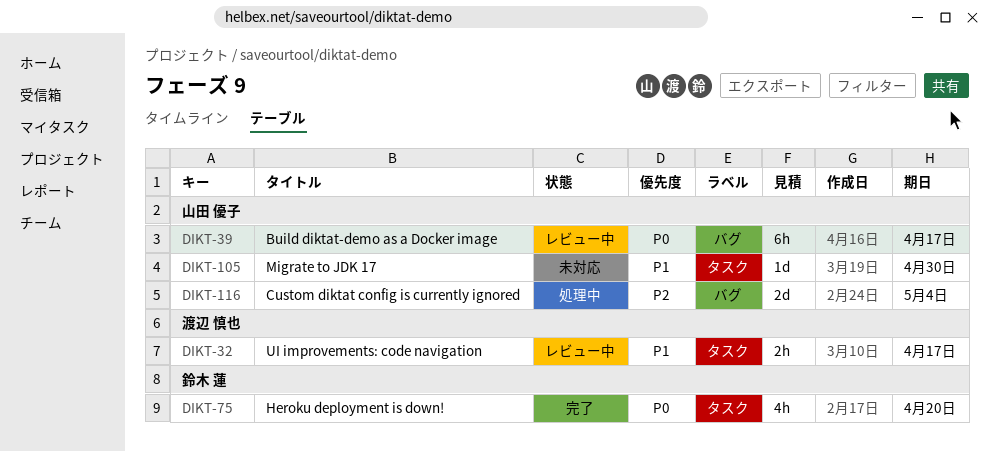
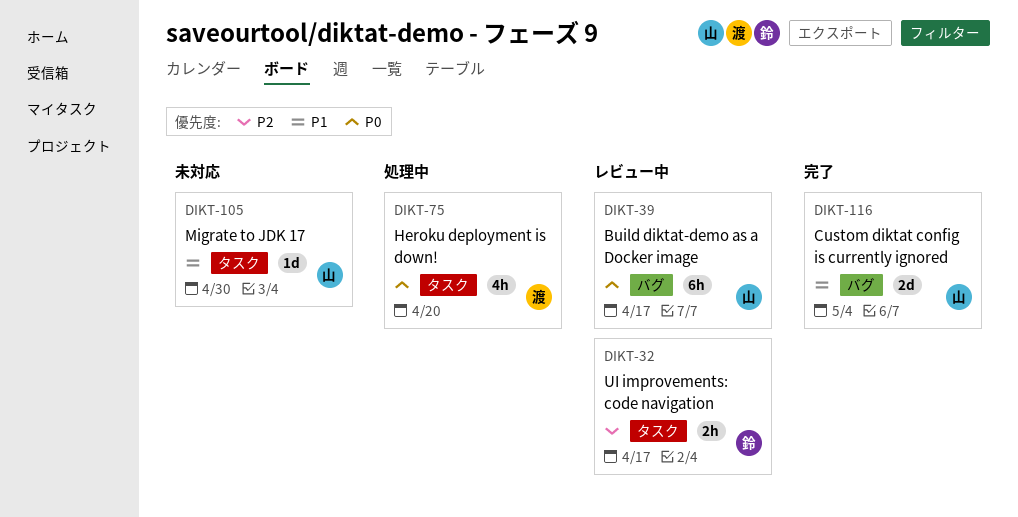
DIKT-32, owner: 渡辺 慎也 -> 鈴木 蓮
DIKT-32, priority: P1 -> P2
DIKT-75, status: 完了 -> 処理中
DIKT-75, owner: 鈴木 蓮 -> 渡辺 慎也
DIKT-116, status: 処理中 -> 完了
DIKT-116, priority: P2 -> P1

